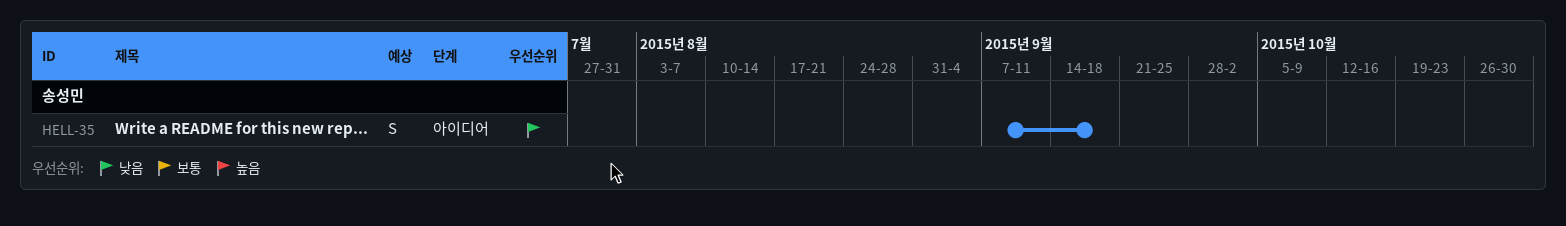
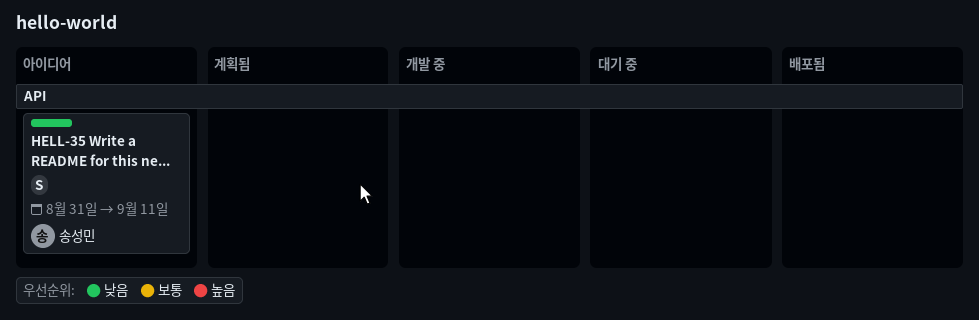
HELL-35, start: Sep 7 -> Aug 31
HELL-35, due: Sep 18 -> Sep 11

